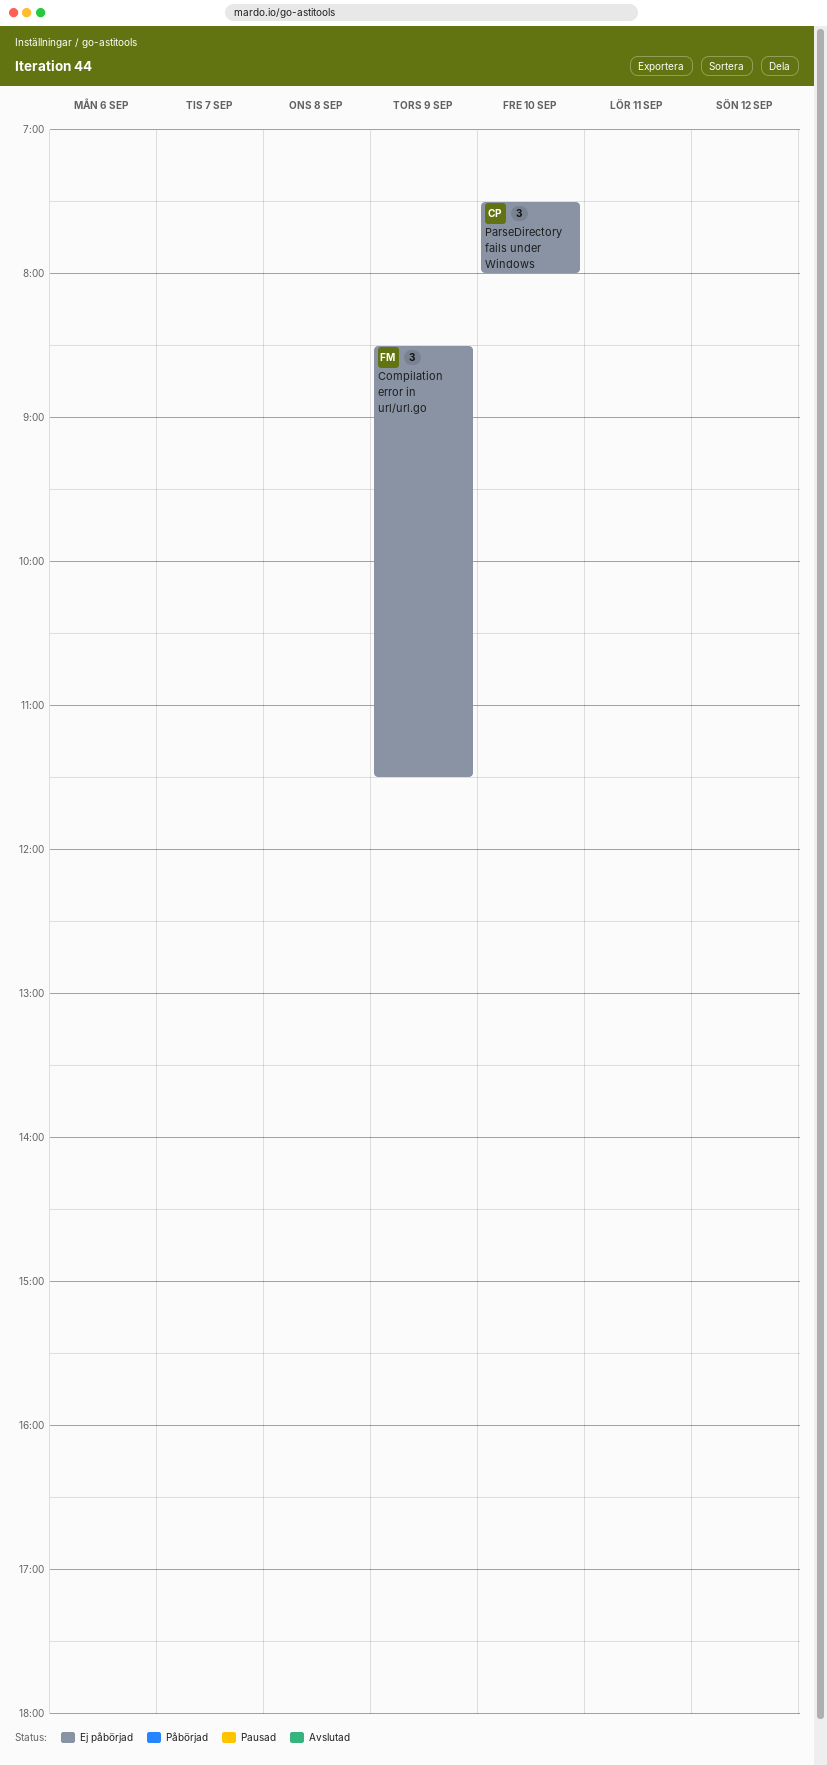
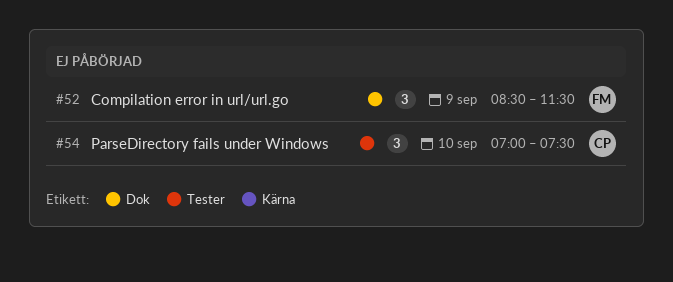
ParseDirectory fails under Windows, begins: 07:30 -> 07:00
ParseDirectory fails under Windows, ends: 08:00 -> 07:30

